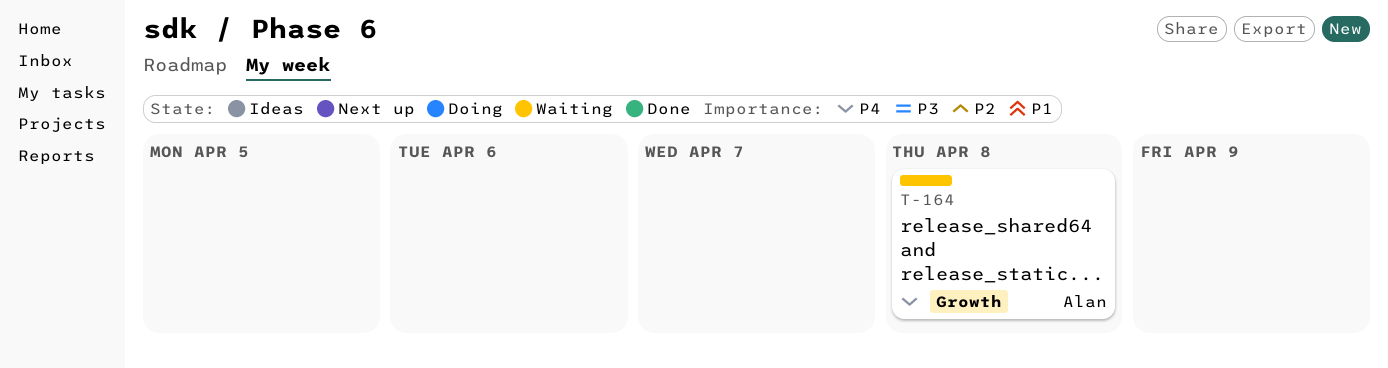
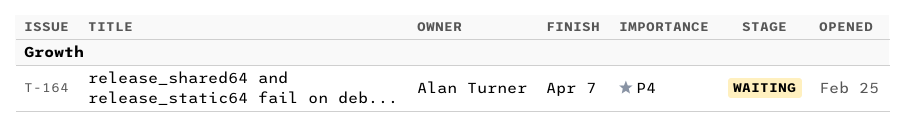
T-164, due: Apr 8 -> Apr 7

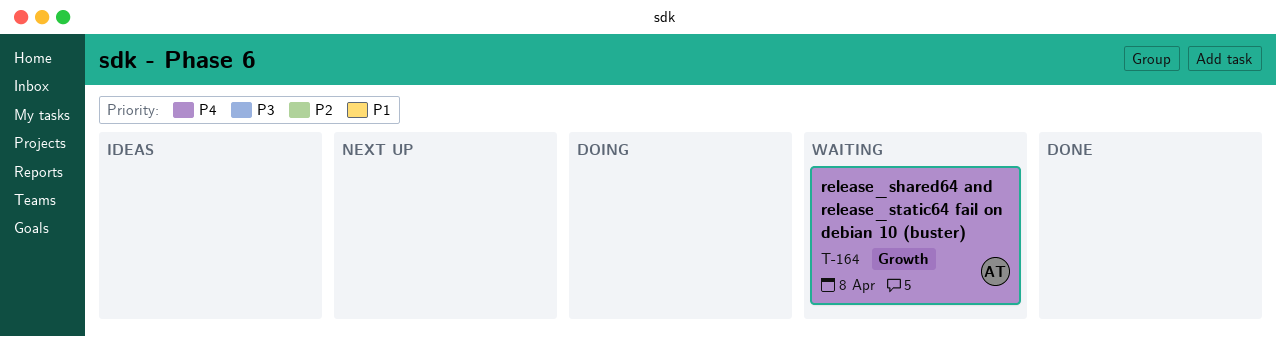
T-164, due: Apr 7 -> Apr 8

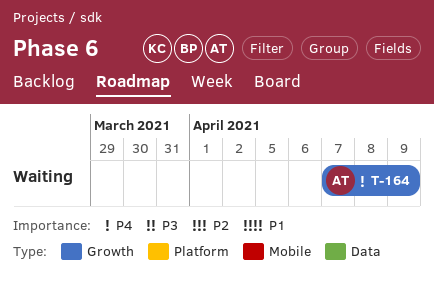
T-164, due: Apr 8 -> Apr 9

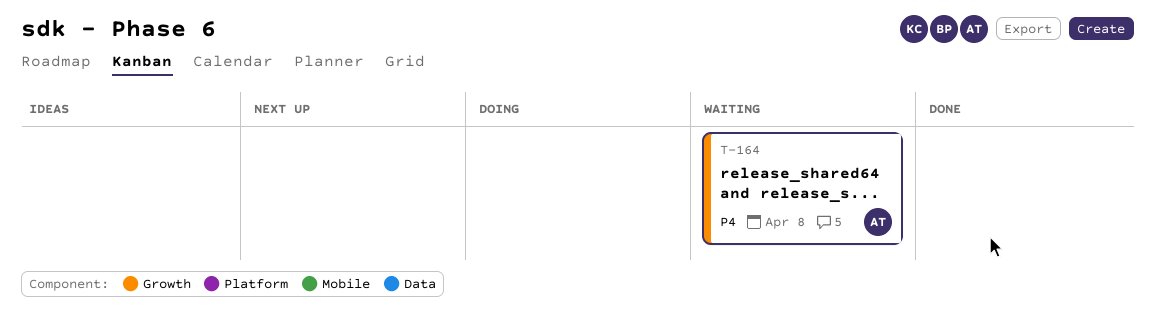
T-164, due: Apr 9 -> Apr 8

